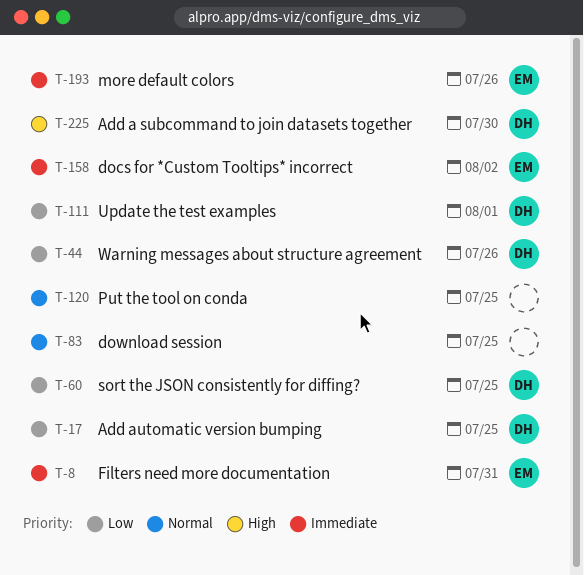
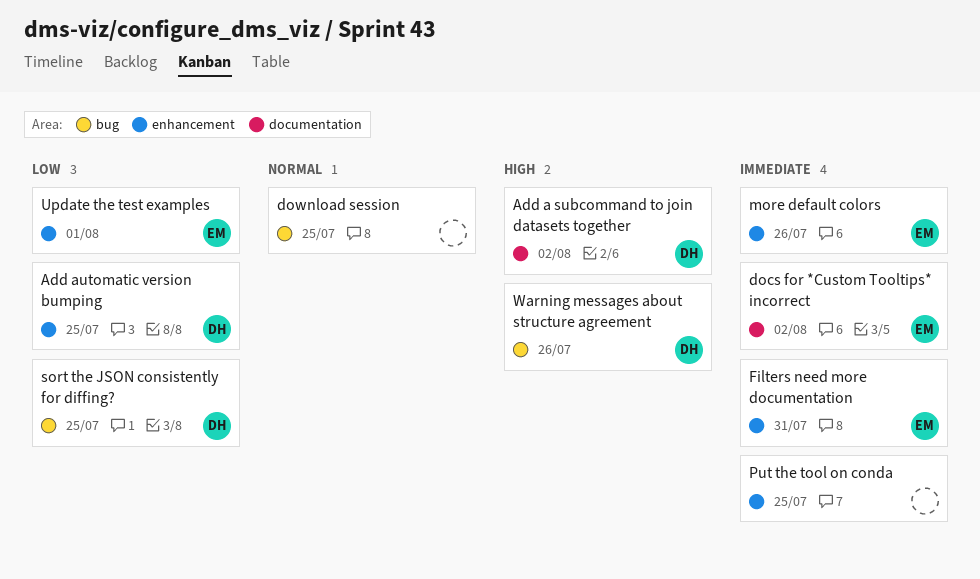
Add a subcommand to join datasets together, due: Jul 30 -> Aug 2
Put the tool on conda, priority: Normal -> Immediate
Update the test examples, owner: DH -> EM
Warning messages about structure agreement, priority: Low -> High

